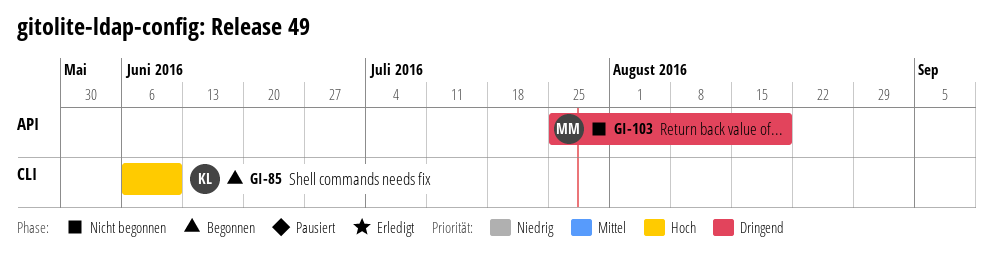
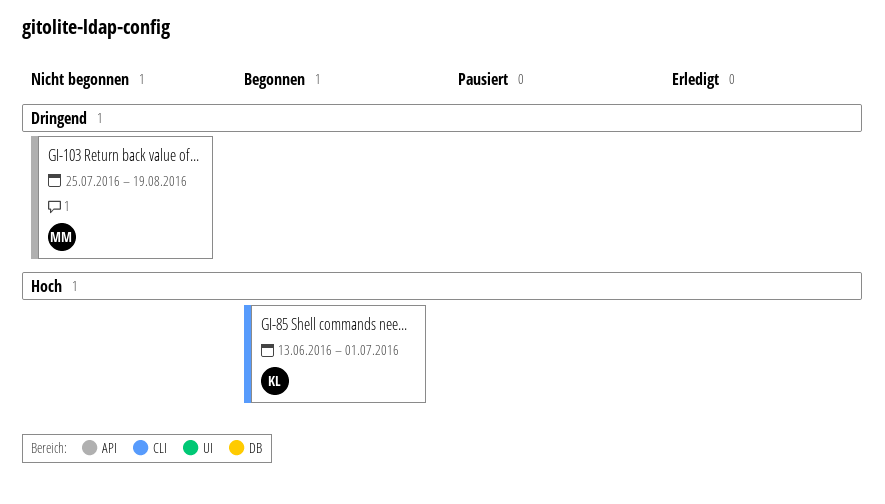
GI-85, start: Jun 6 -> Jun 13
GI-85, due: Jun 10 -> Jul 1

